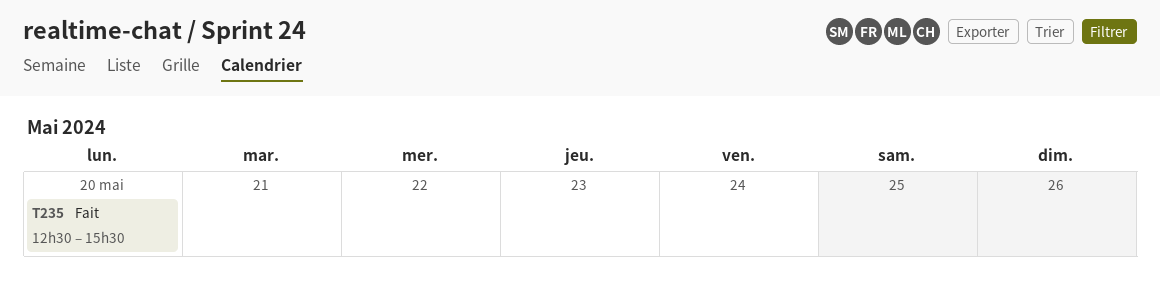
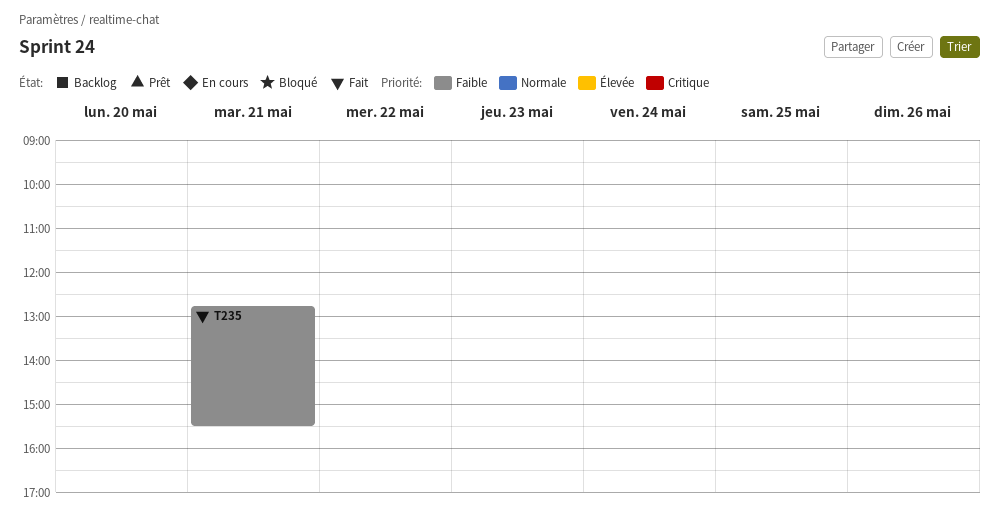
T235, day: May 20 -> May 21
T235, begins: 12:30 -> 12:45

